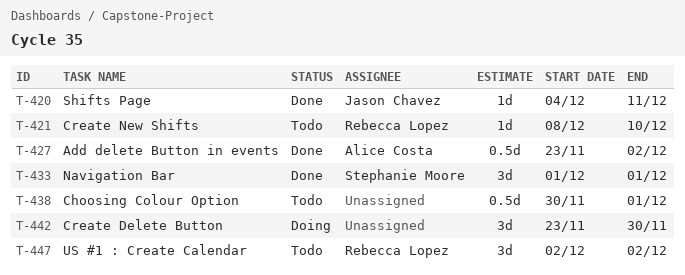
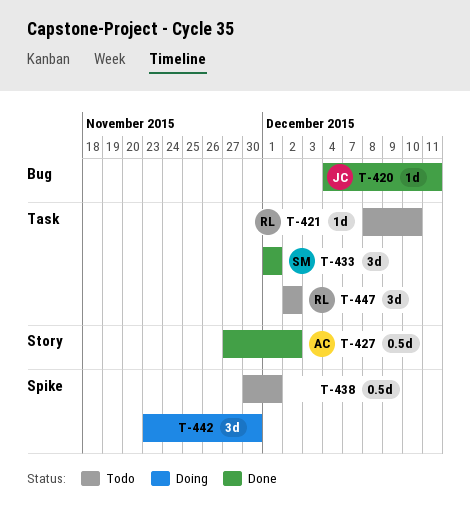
T-427, start: Nov 23 -> Nov 27

